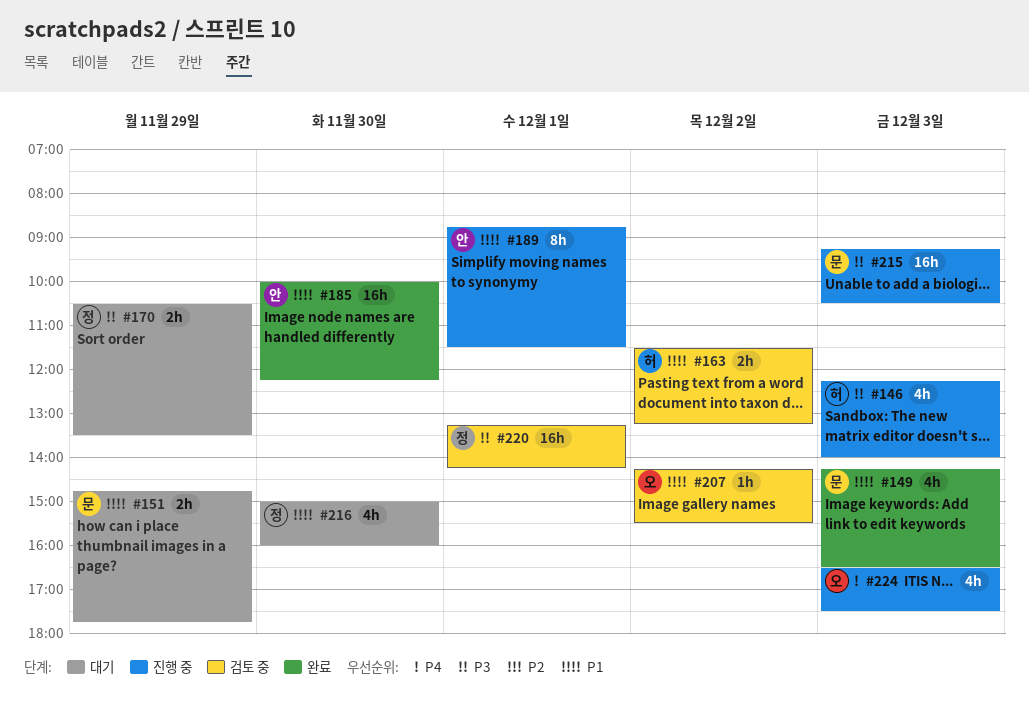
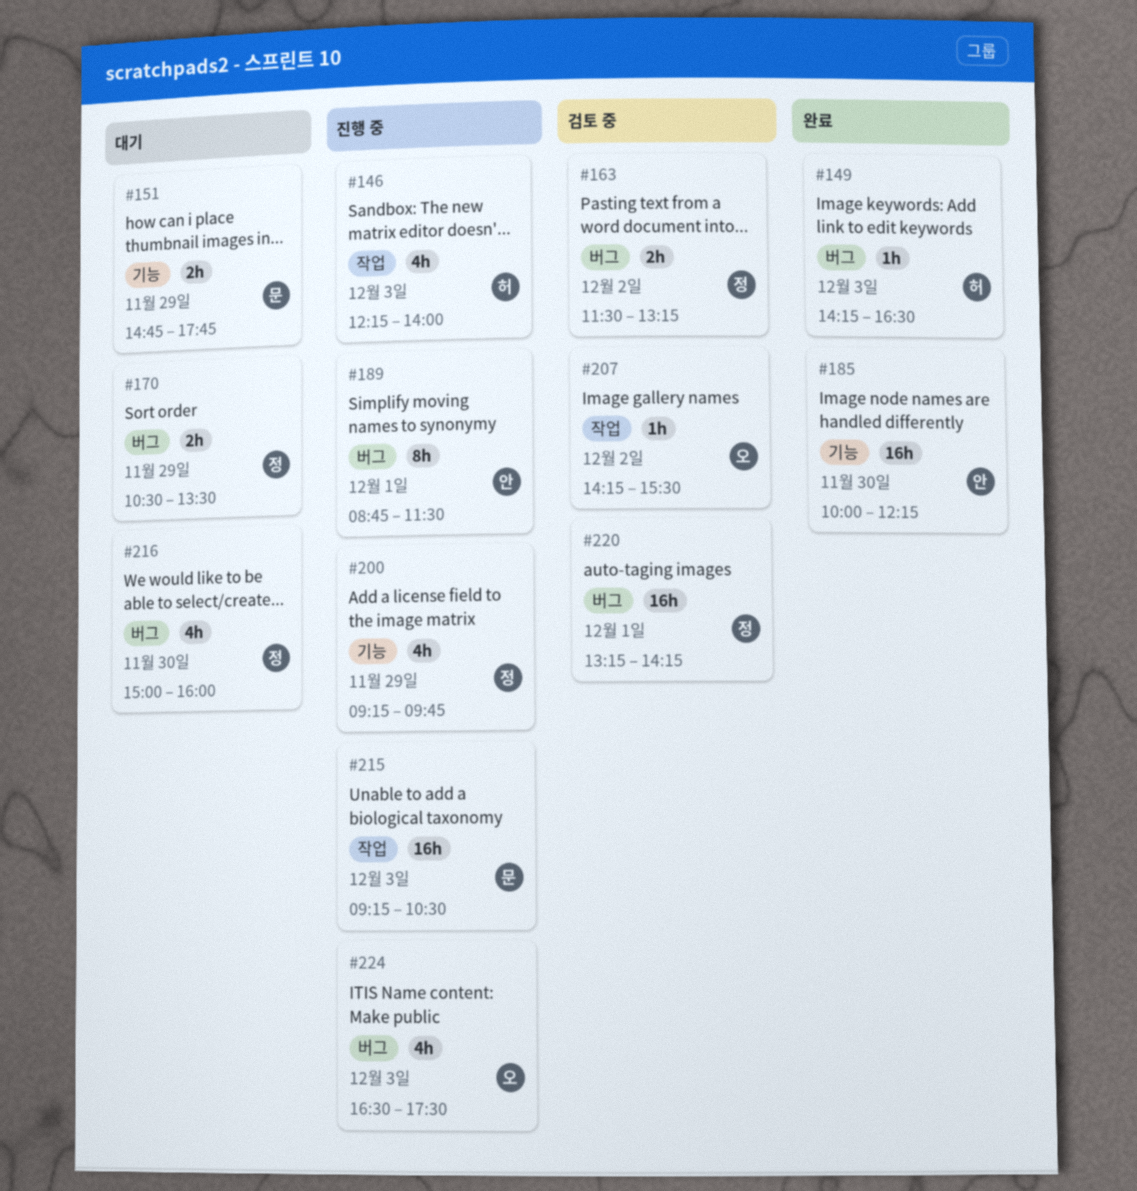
#149, owner: 문 -> 허
#149, estimate: 4h -> 1h
#163, owner: 허 -> 정
#200: none -> present

